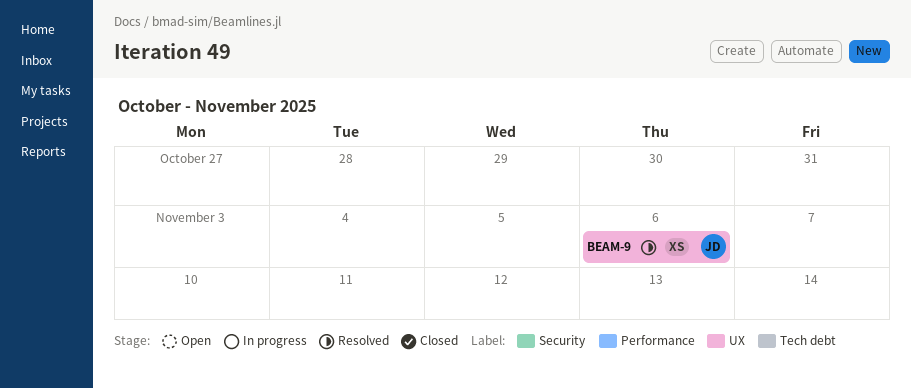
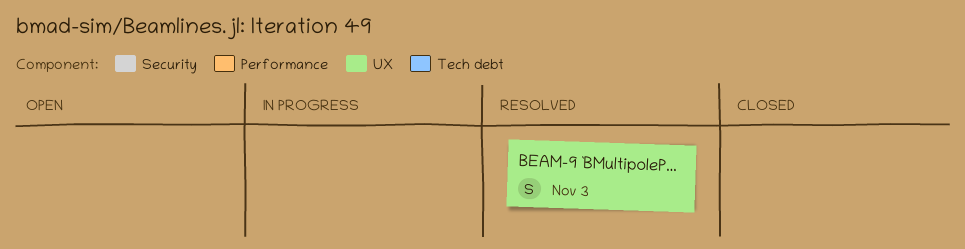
BEAM-9, estimate: XS -> S
BEAM-9, due: Nov 6 -> Nov 3

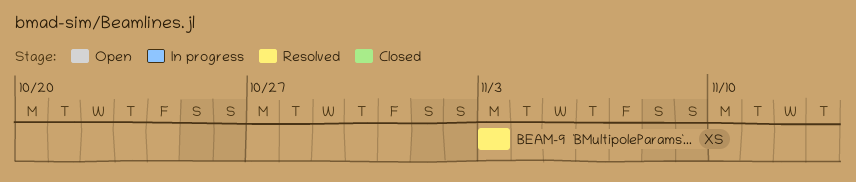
BEAM-9, estimate: S -> XS

